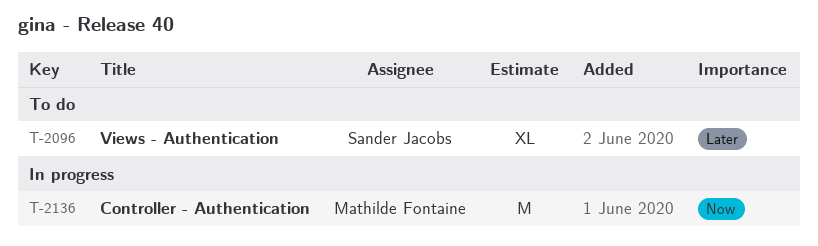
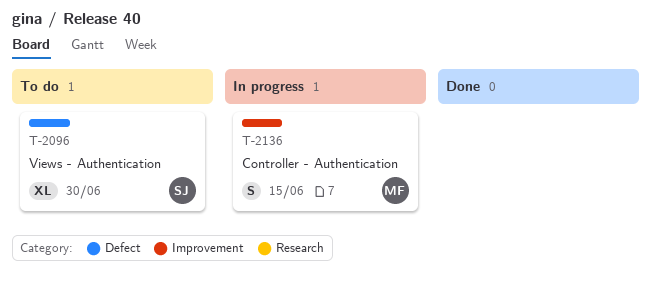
T-2136, estimate: M -> S

